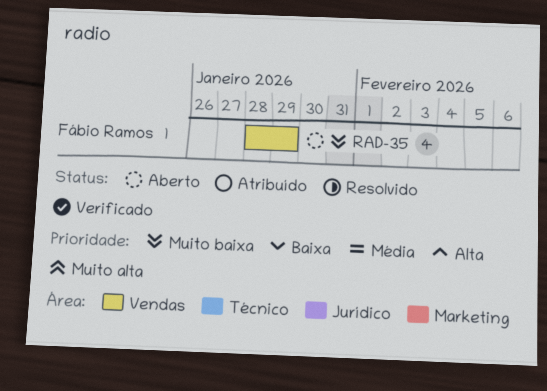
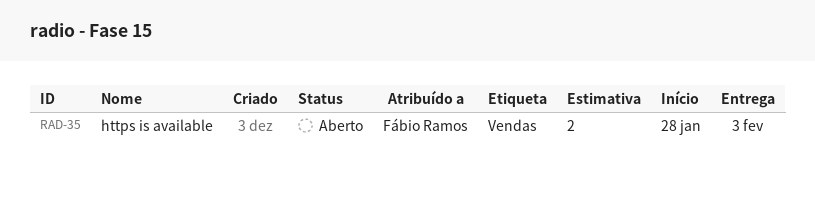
RAD-35, estimate: 4 -> 2
RAD-35, due: Jan 29 -> Feb 3

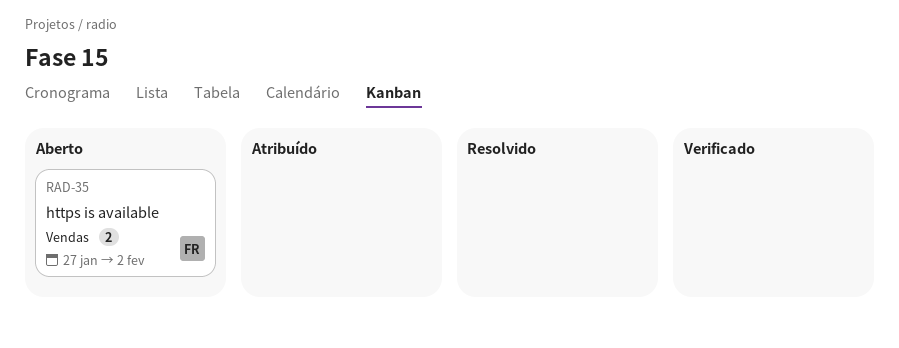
RAD-35, start: Jan 28 -> Jan 27
RAD-35, due: Feb 3 -> Feb 2

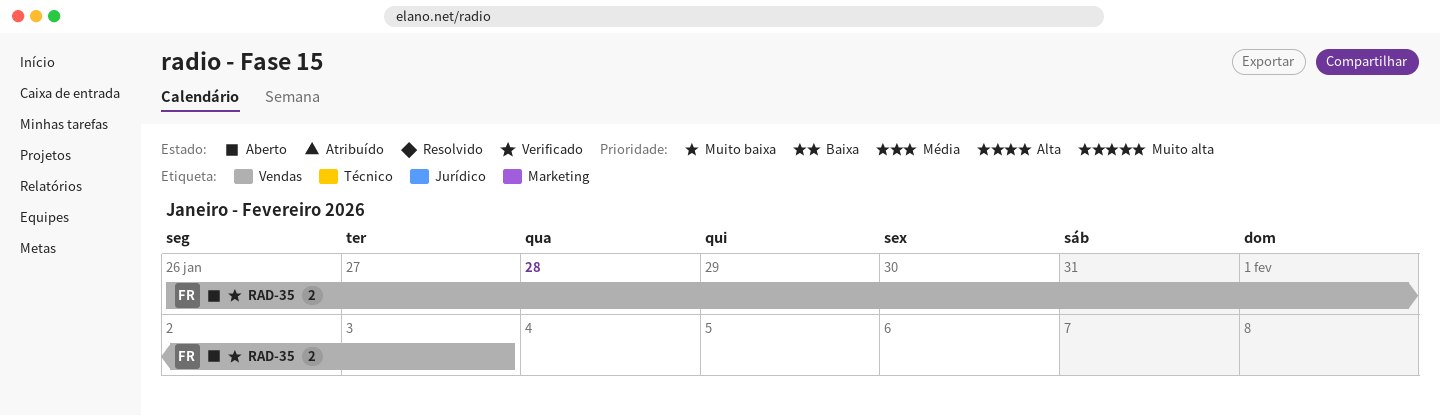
RAD-35, start: Jan 27 -> Jan 26
RAD-35, due: Feb 2 -> Feb 3

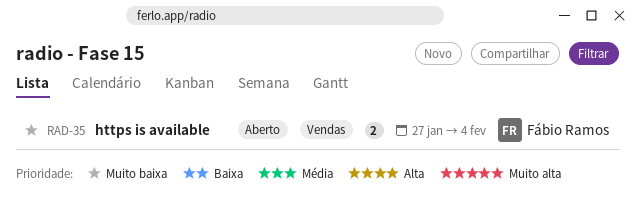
RAD-35, start: Jan 26 -> Jan 27
RAD-35, due: Feb 3 -> Feb 4

